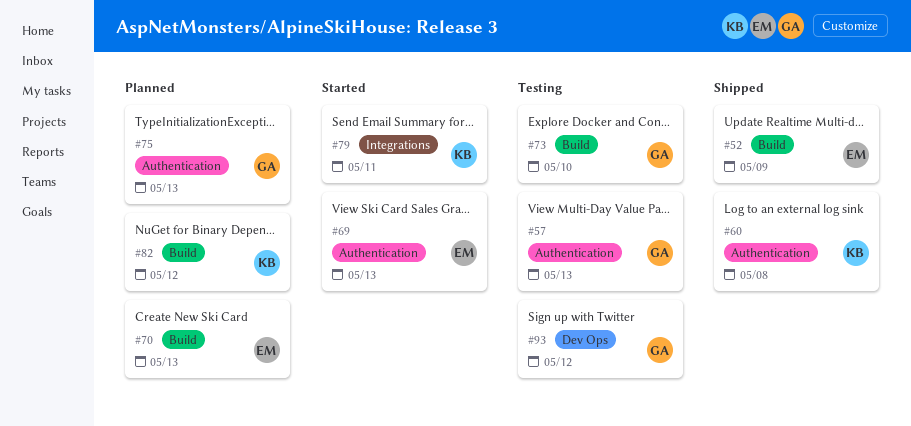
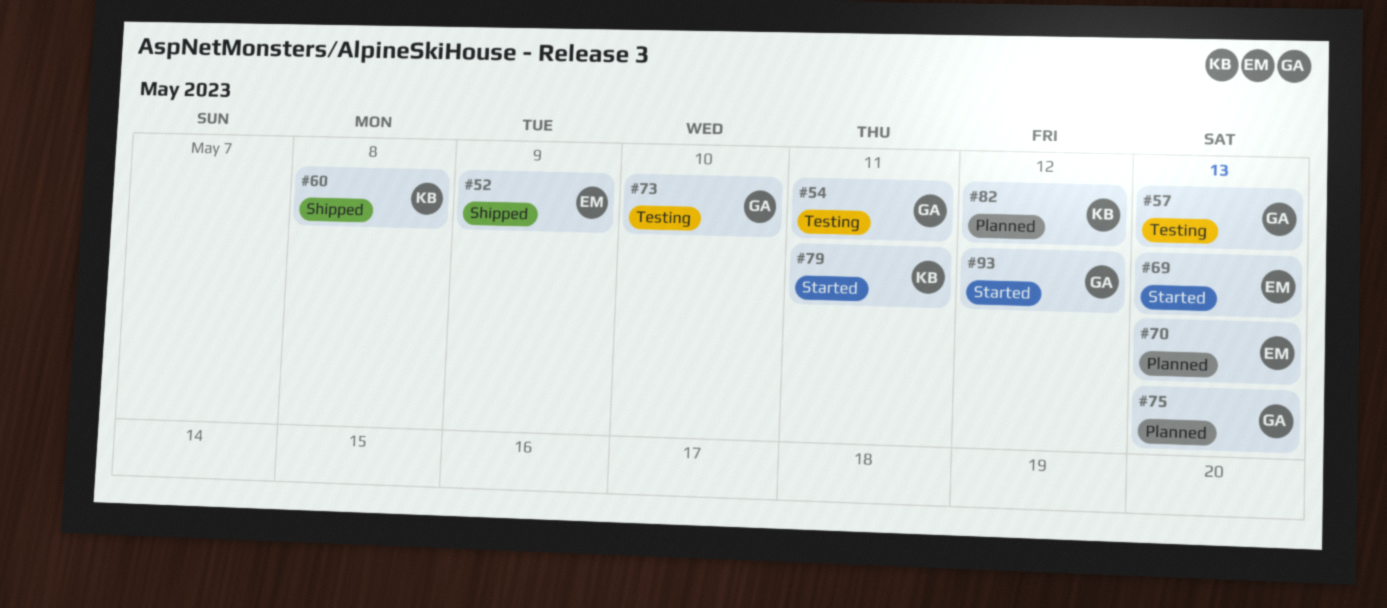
#54: none -> present
#93, status: Testing -> Started

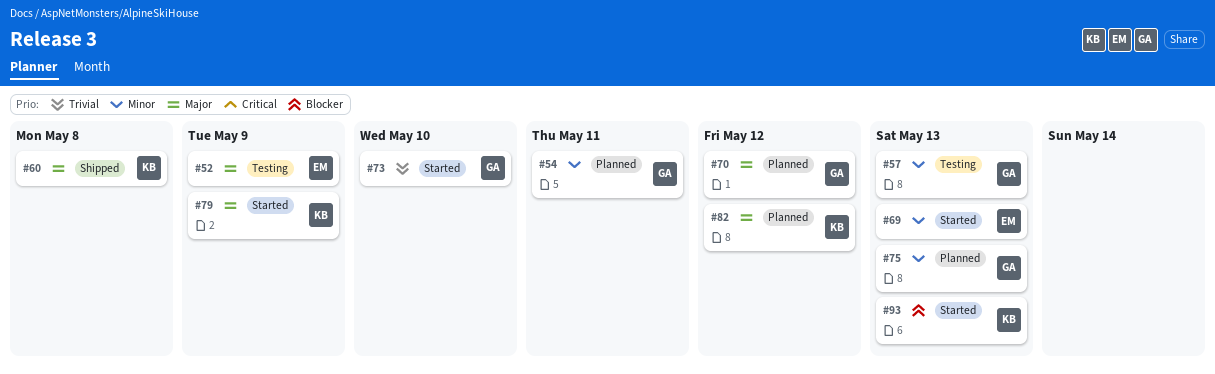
#52, status: Shipped -> Testing
#54, status: Testing -> Planned
#70, owner: EM -> GA
#70, due: May 13 -> May 12
#73, status: Testing -> Started
#79, due: May 11 -> May 9
#93, owner: GA -> KB
#93, due: May 12 -> May 13

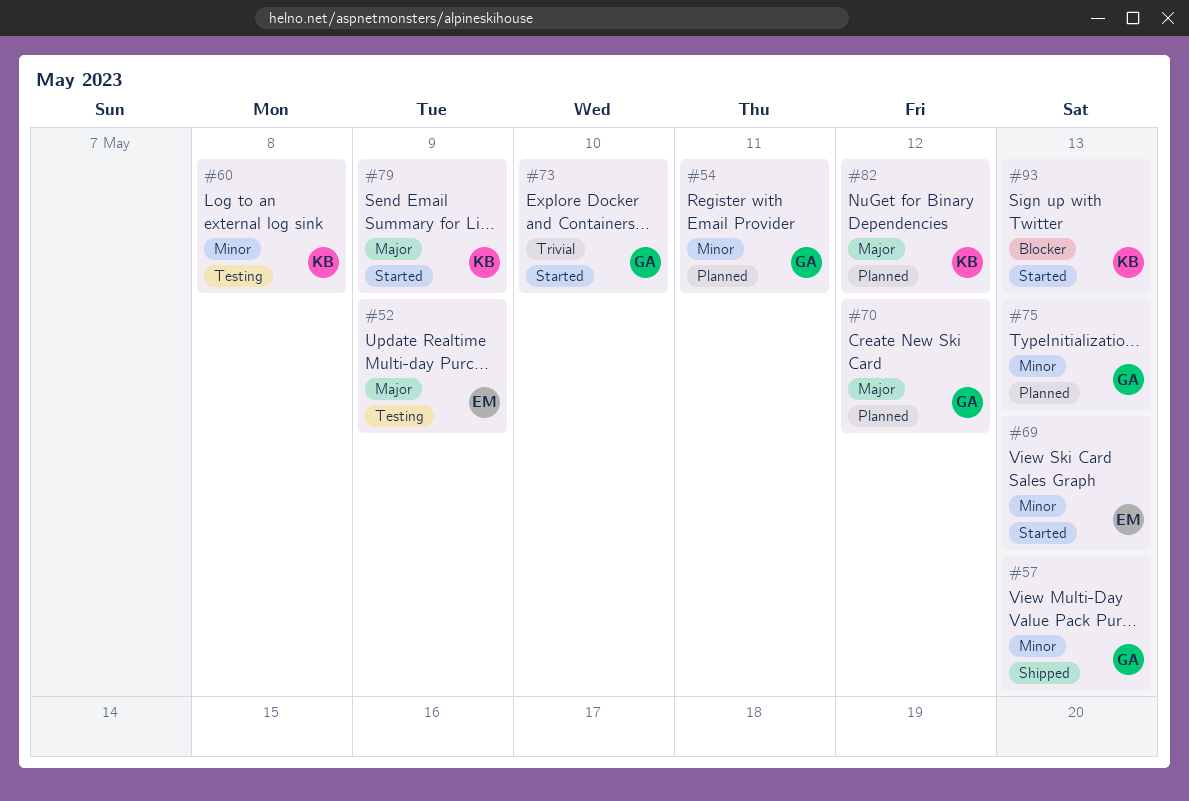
#57, status: Testing -> Shipped
#60, status: Shipped -> Testing
#60, priority: Major -> Minor

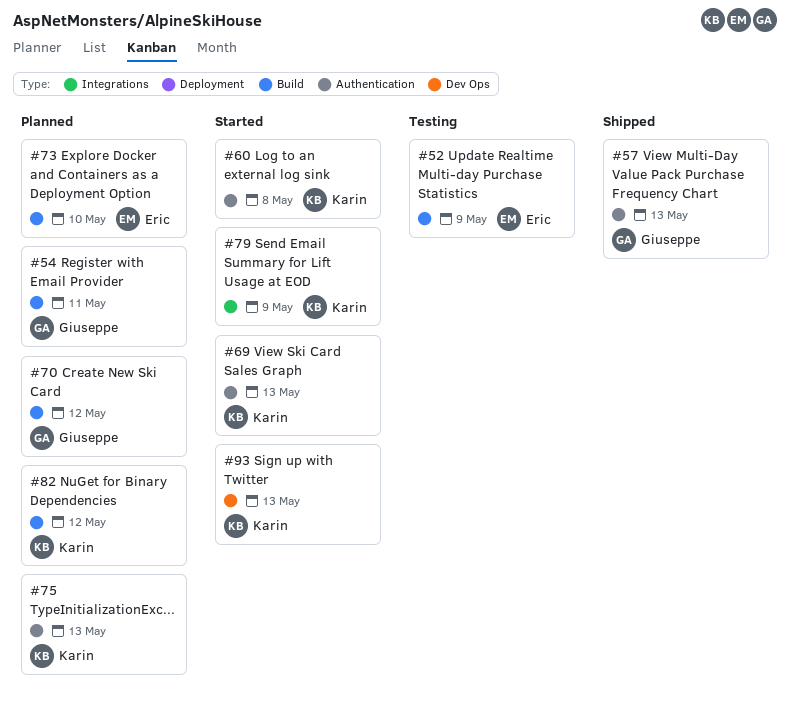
#60, status: Testing -> Started
#69, owner: Eric -> Karin
#73, status: Started -> Planned
#73, owner: Giuseppe -> Eric
#75, owner: Giuseppe -> Karin

